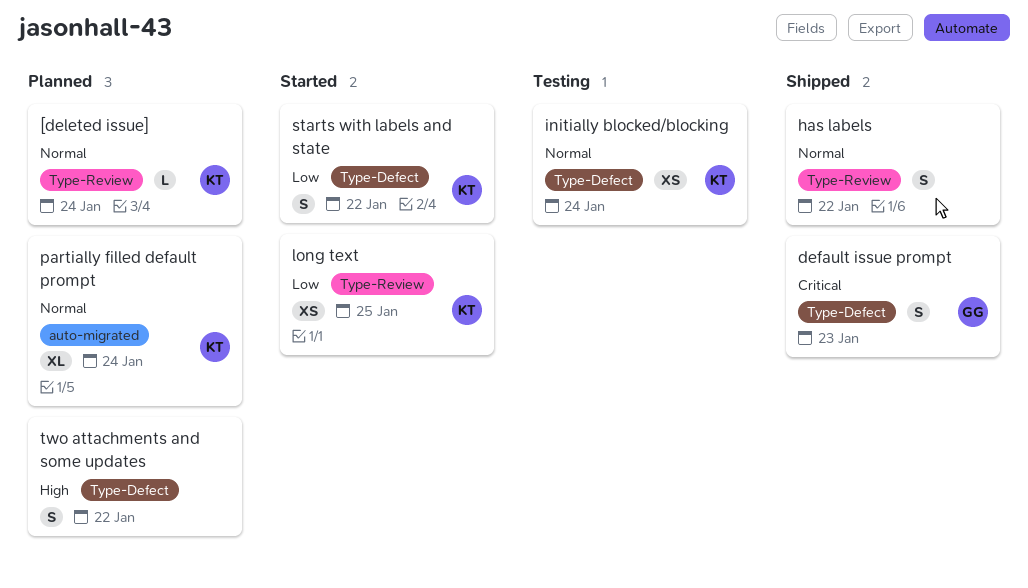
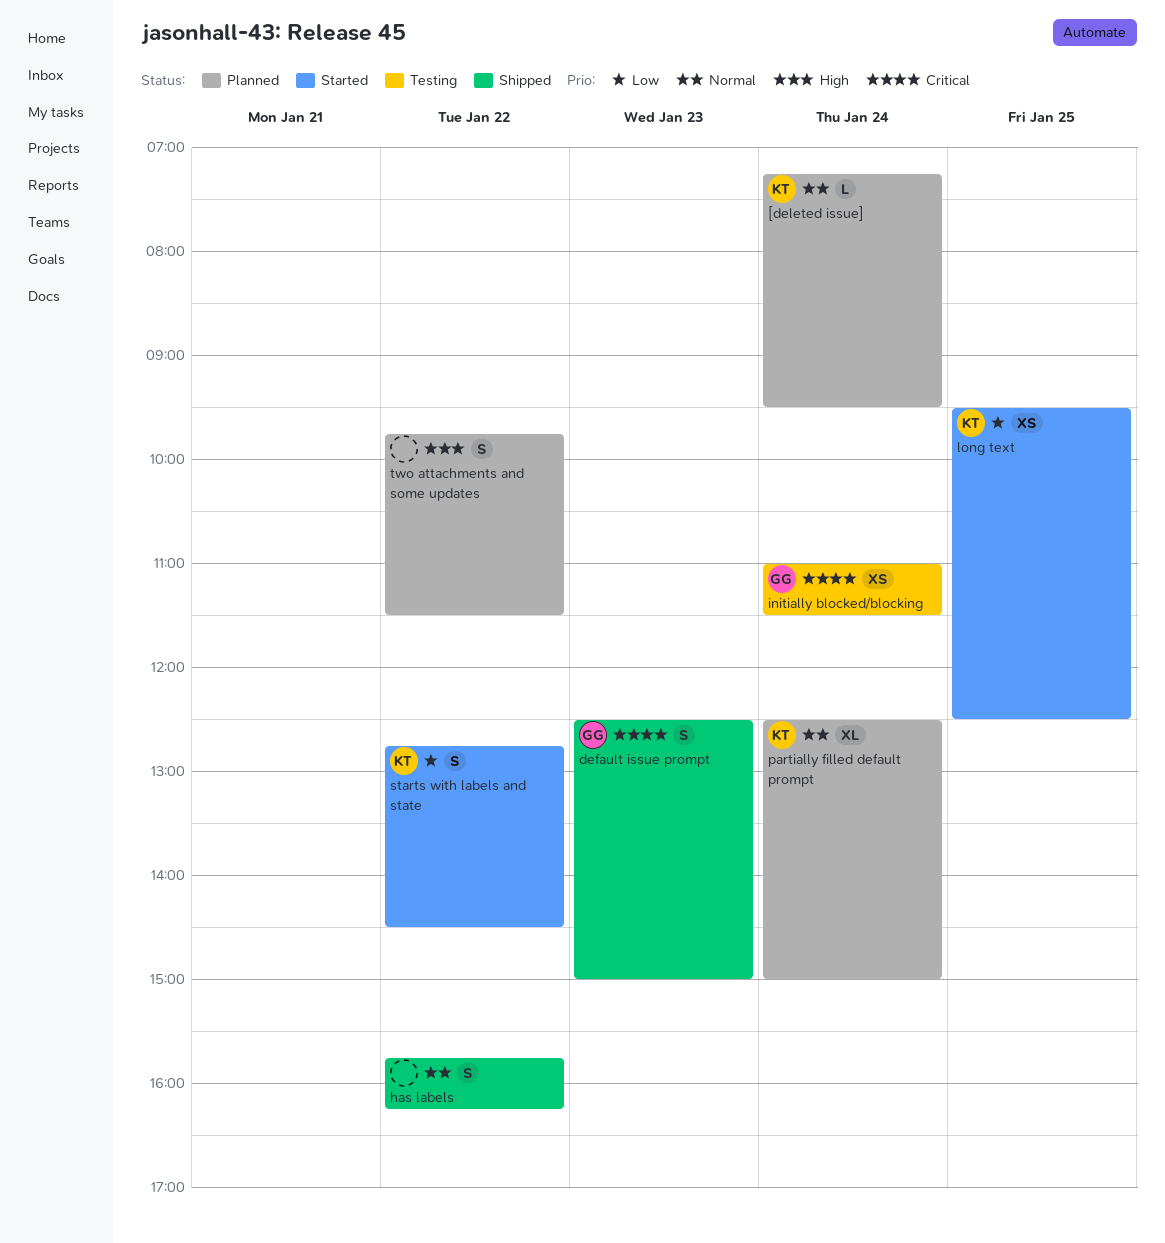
initially blocked/blocking, owner: KT -> GG
initially blocked/blocking, priority: Normal -> Critical

